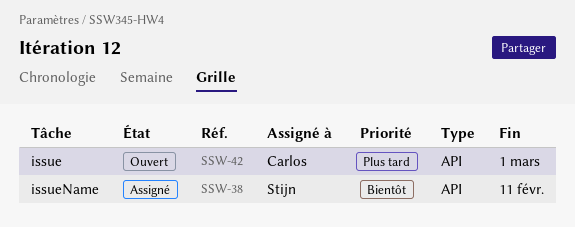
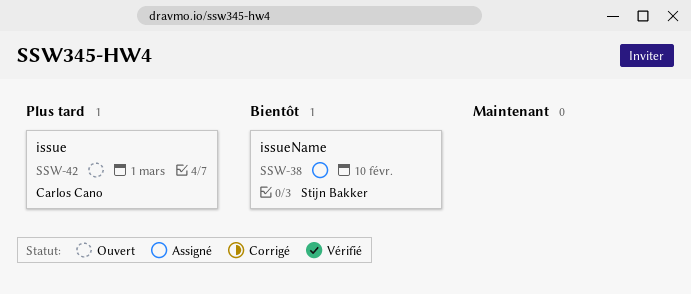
SSW-38, due: Feb 11 -> Feb 10

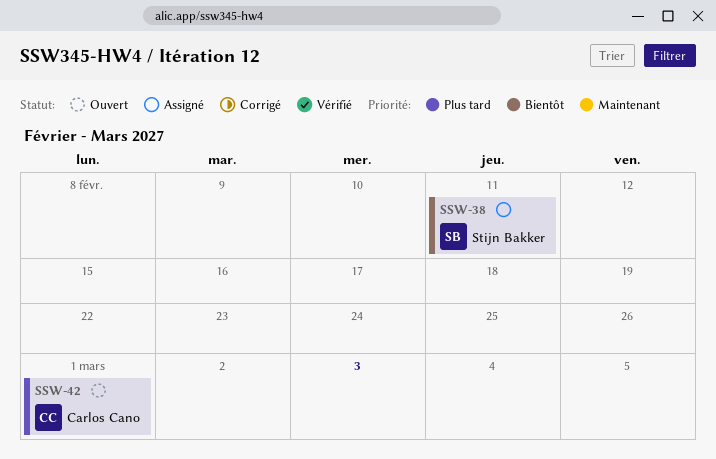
SSW-38, due: Feb 10 -> Feb 11

